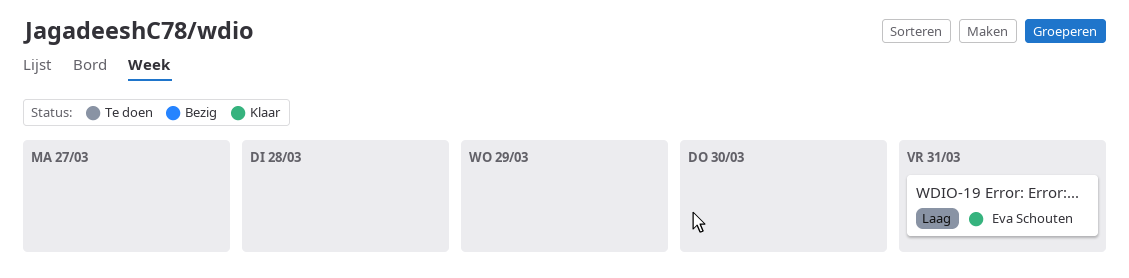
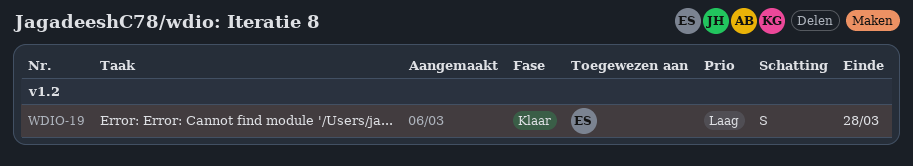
WDIO-19, due: Mar 31 -> Mar 28

